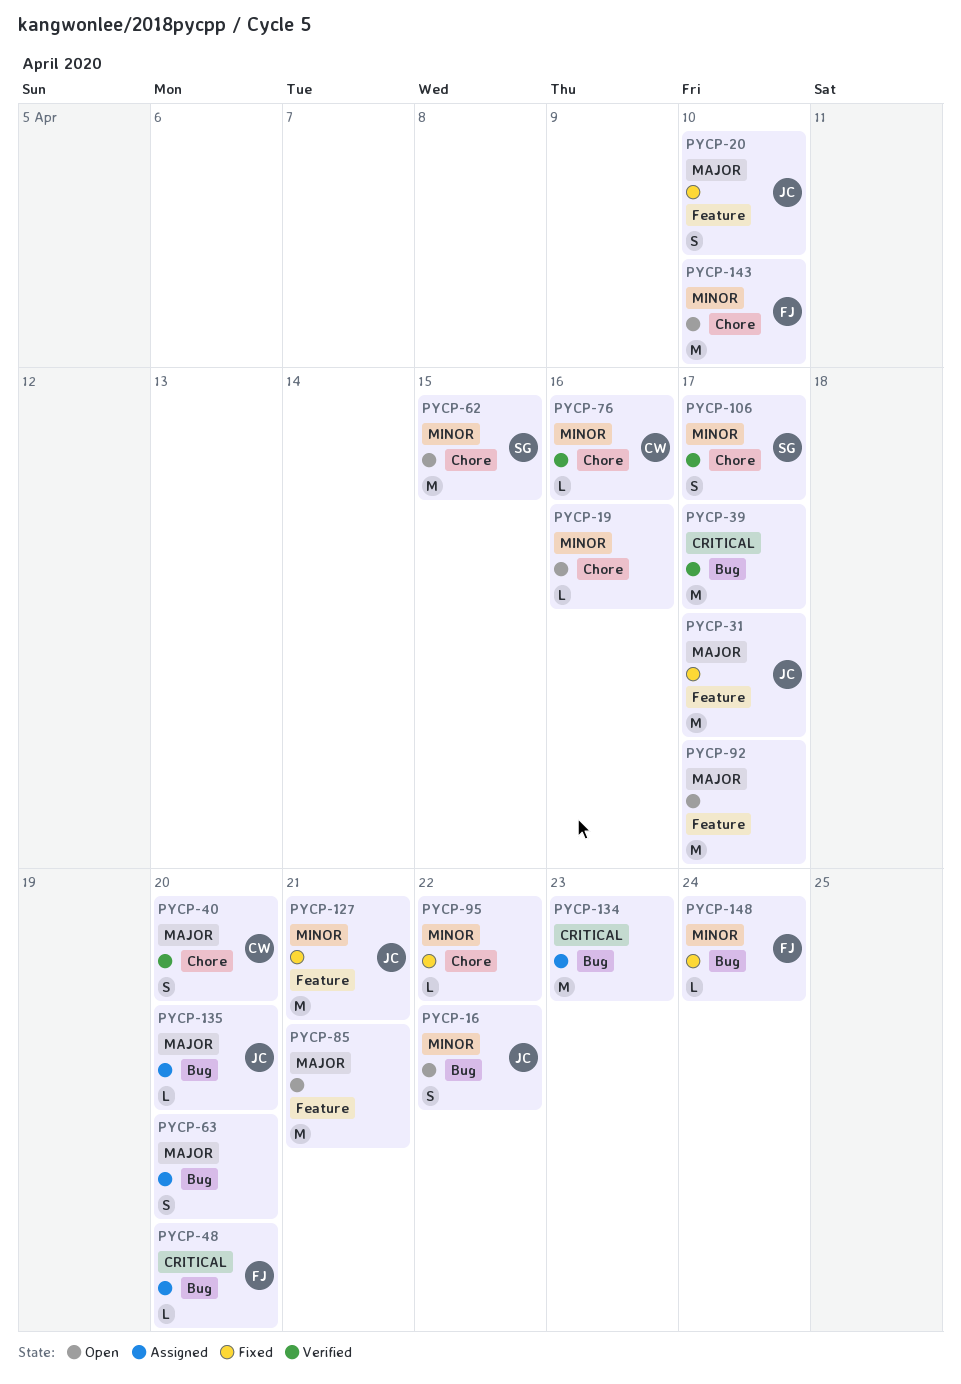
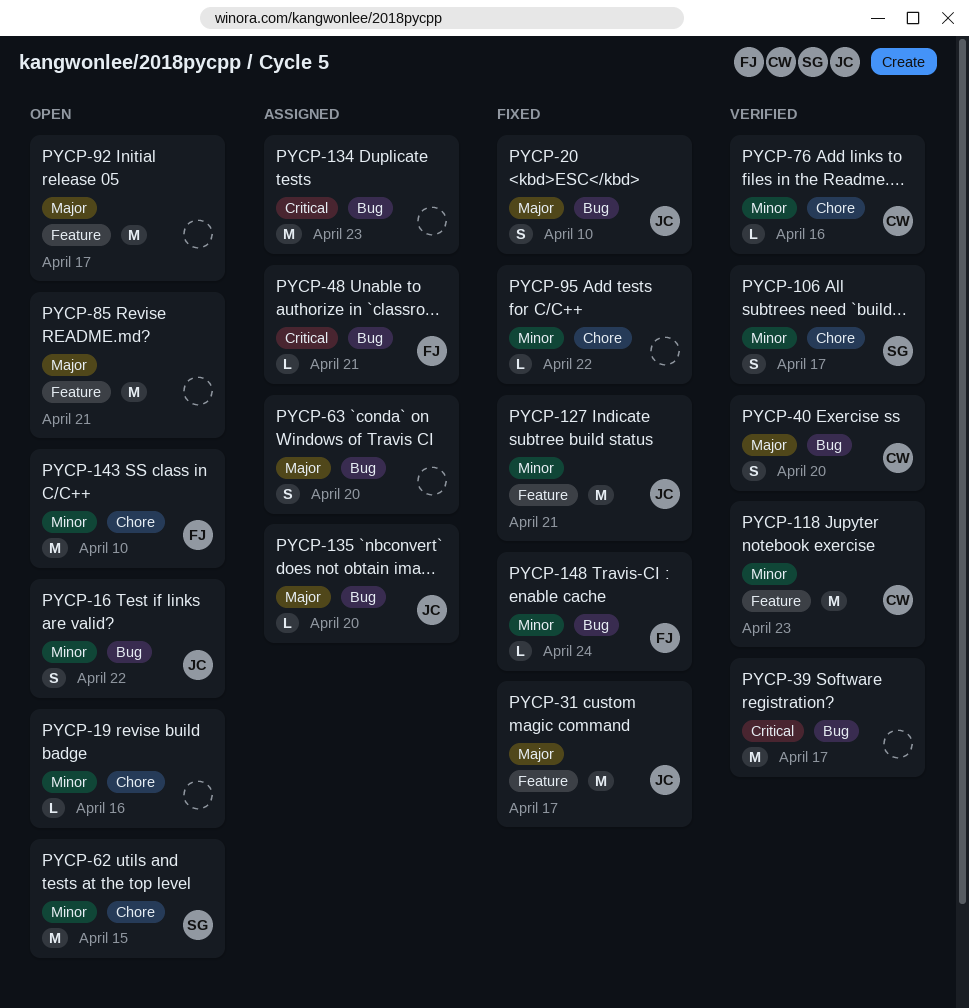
PYCP-20, label: Feature -> Bug
PYCP-40, label: Chore -> Bug
PYCP-48, due: Apr 20 -> Apr 21
PYCP-118: none -> present

